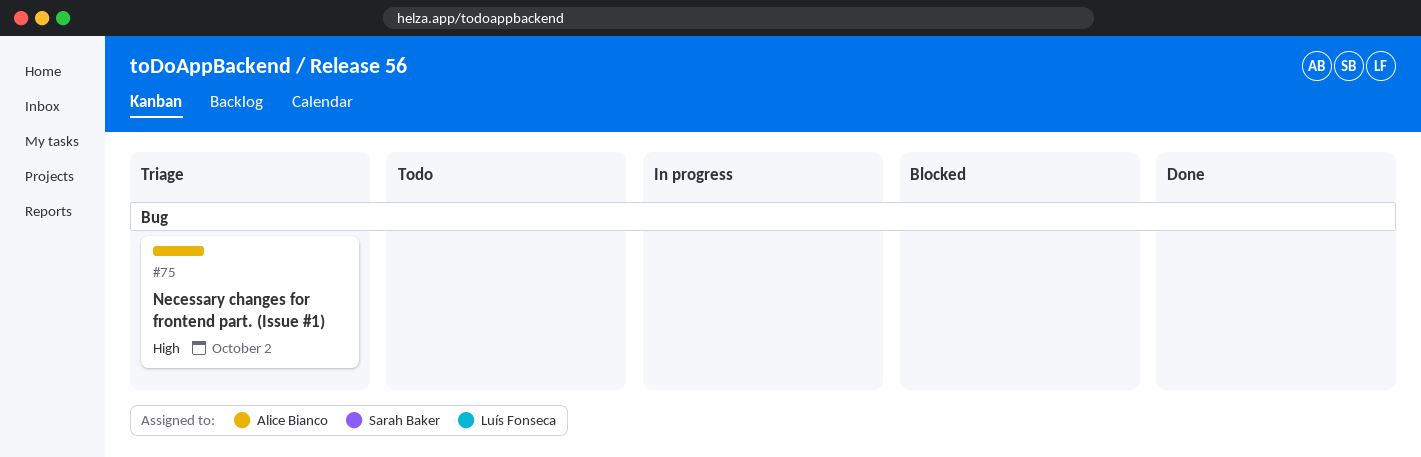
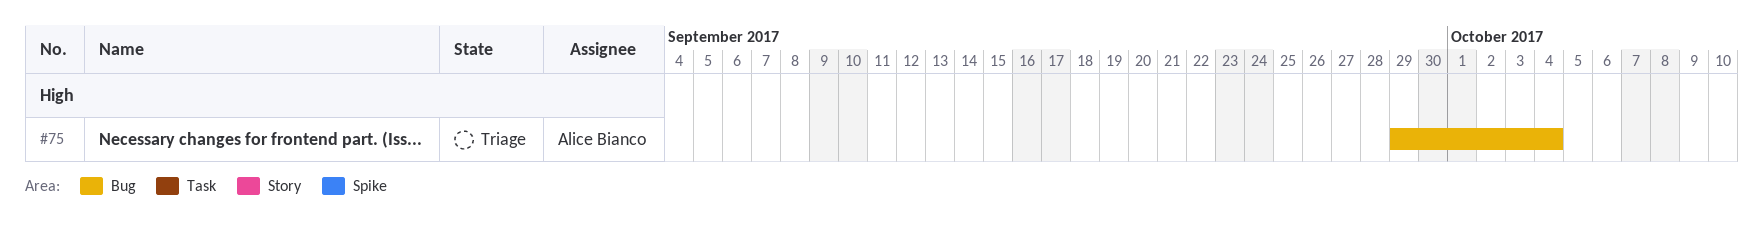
#75, due: Oct 2 -> Oct 4

